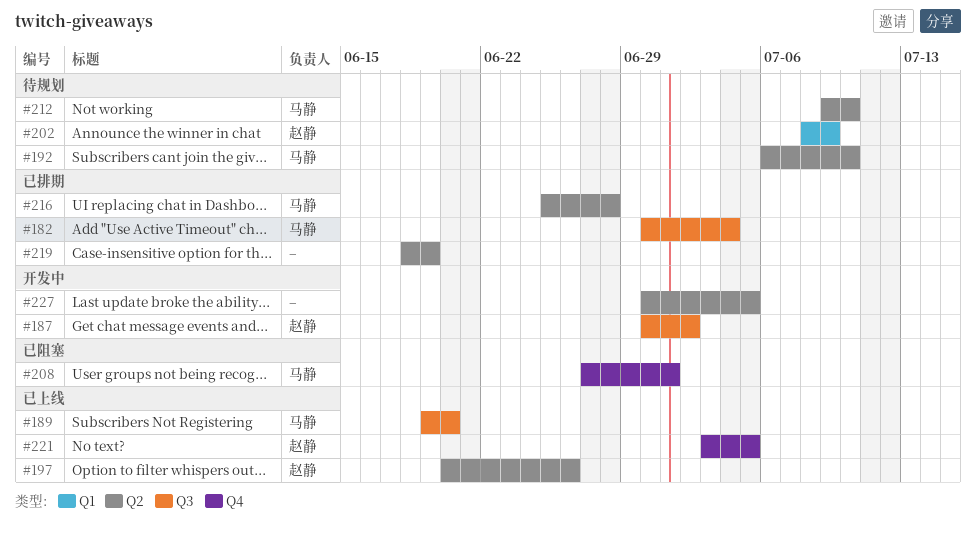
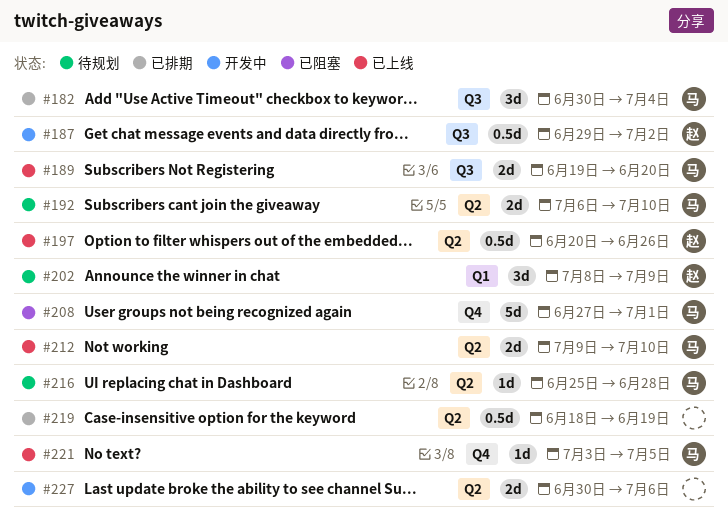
#187, start: Jun 30 -> Jun 29
#212, status: 待规划 -> 已上线
#216, status: 已排期 -> 待规划
#221, owner: 赵静 -> 马静
#227, due: Jul 5 -> Jul 6

